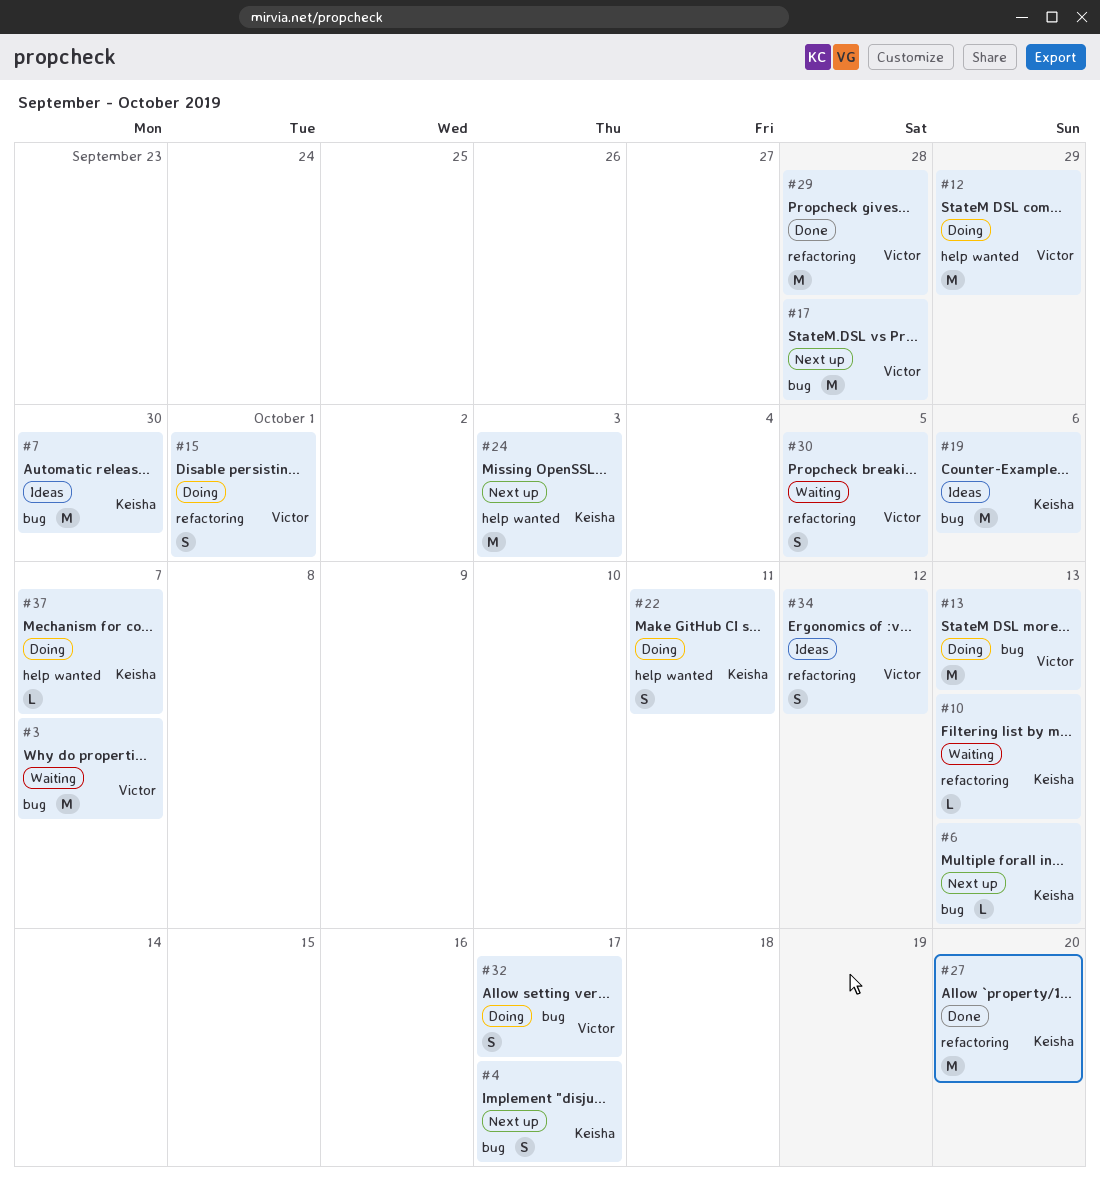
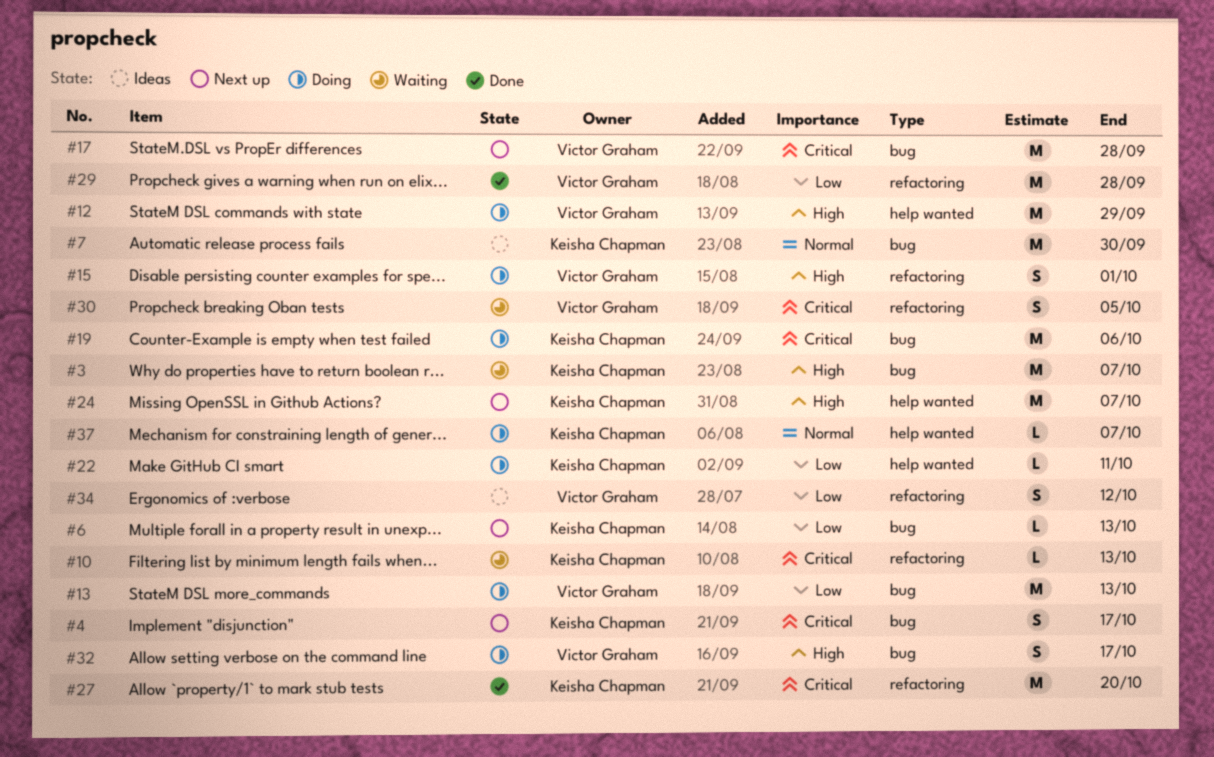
#3, owner: Victor Graham -> Keisha Chapman
#19, status: Ideas -> Doing
#22, estimate: S -> L
#24, due: Oct 3 -> Oct 7

